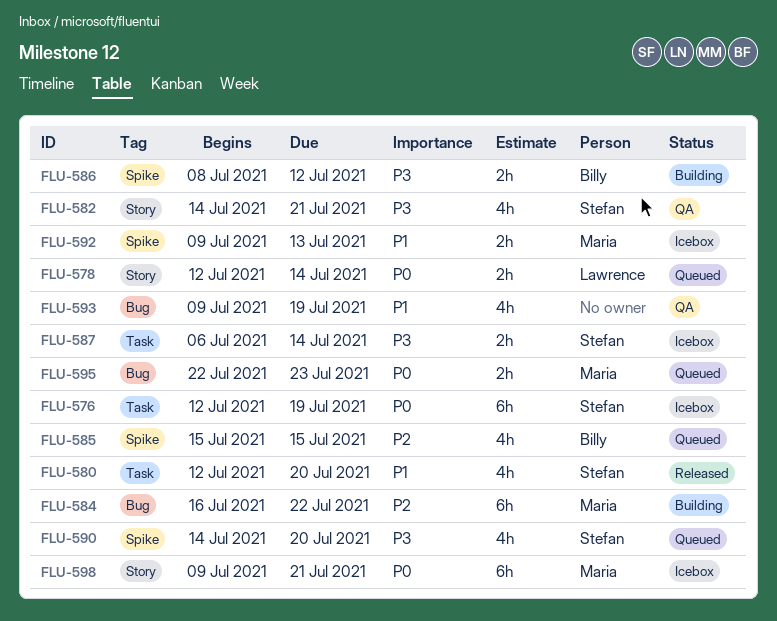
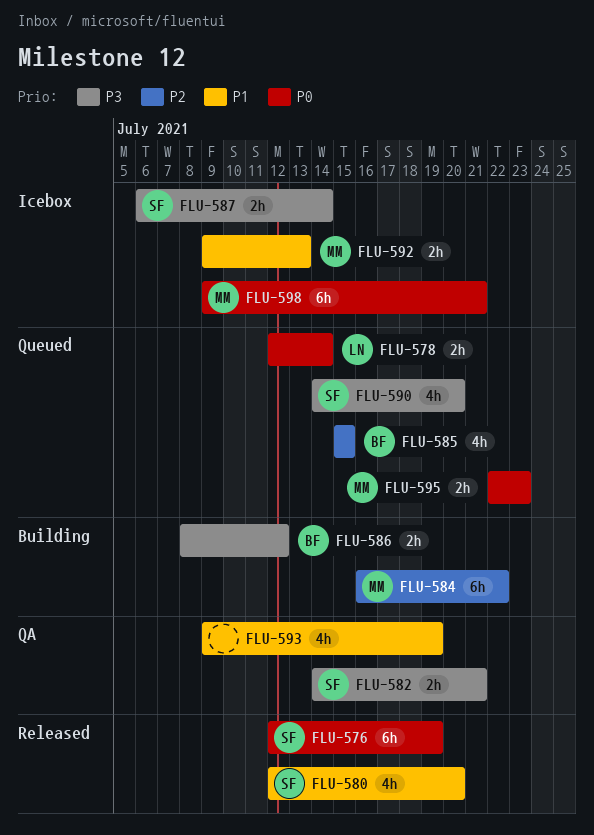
FLU-576, status: Icebox -> Released
FLU-582, estimate: 4h -> 2h

